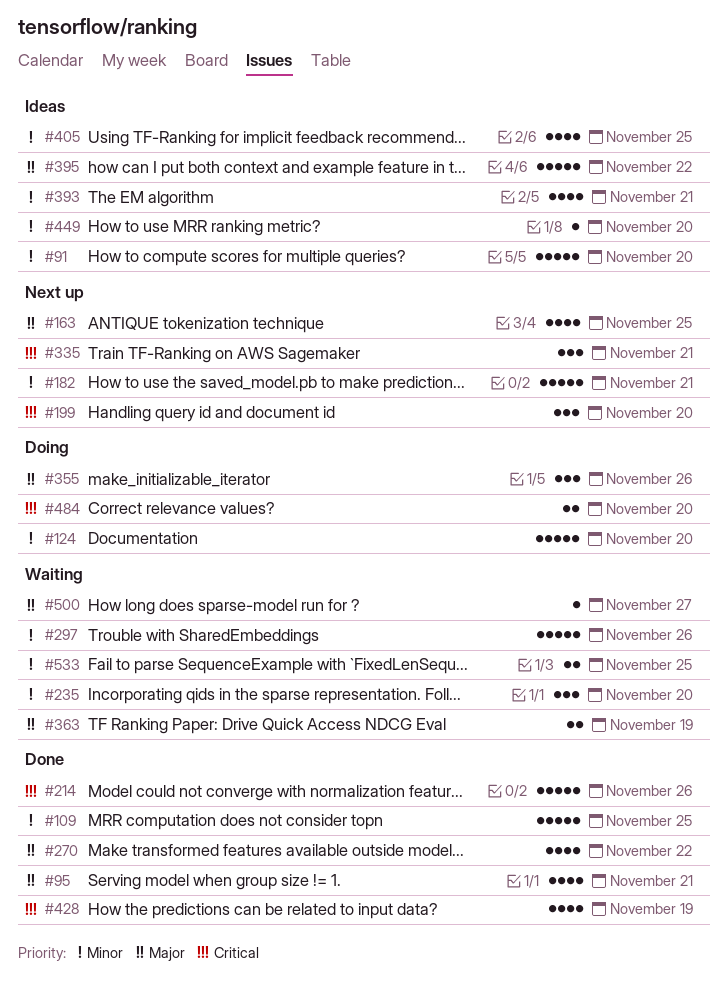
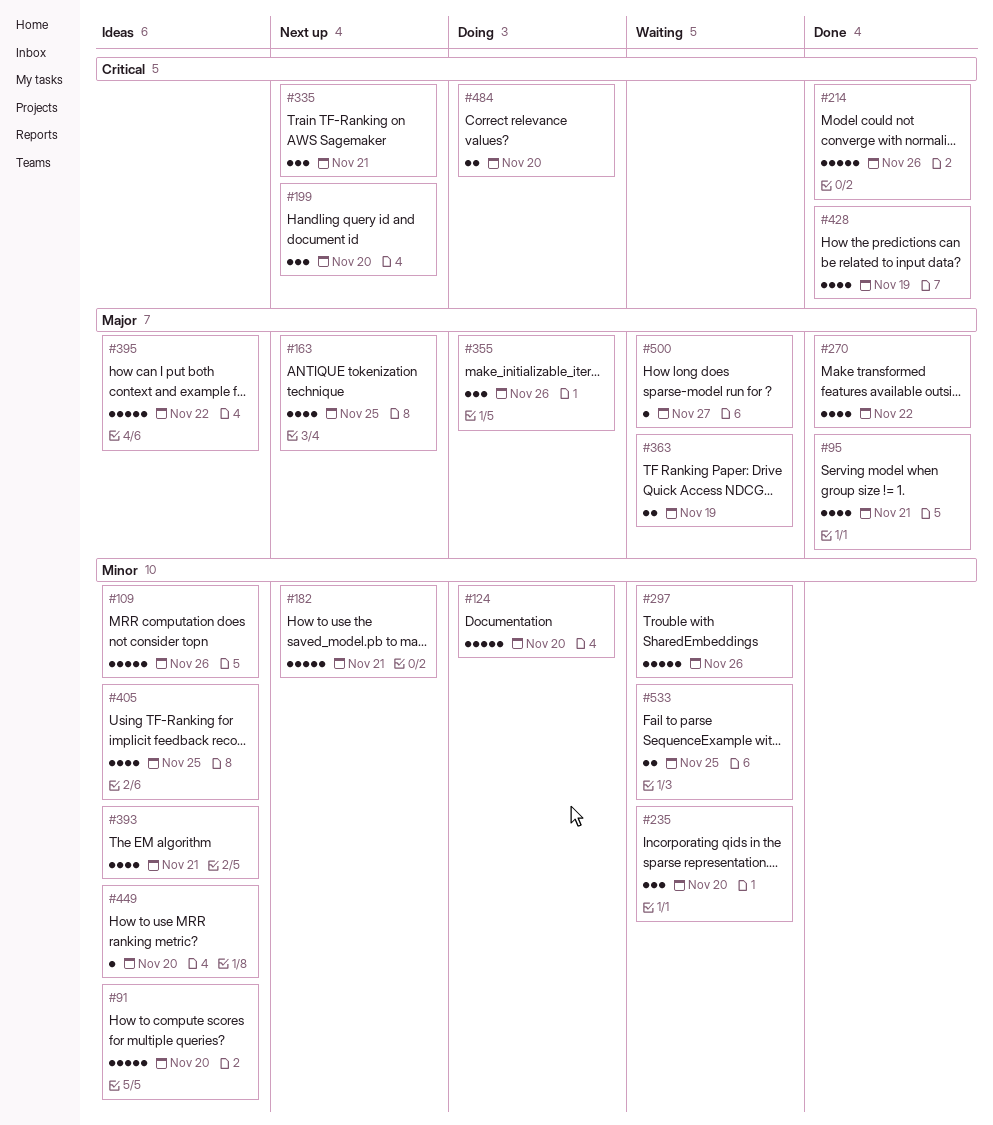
#109, status: Done -> Ideas
#109, due: Nov 25 -> Nov 26

